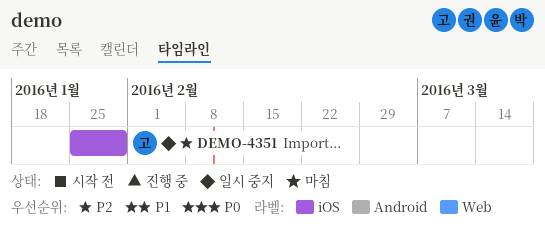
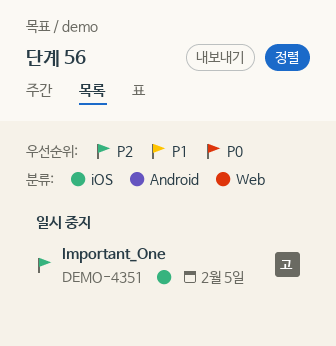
DEMO-4351, due: Jan 29 -> Feb 5

